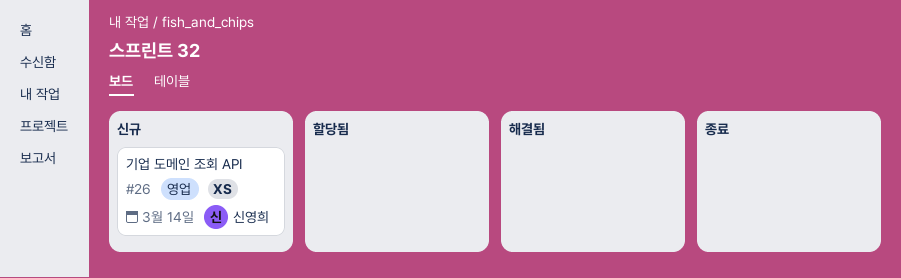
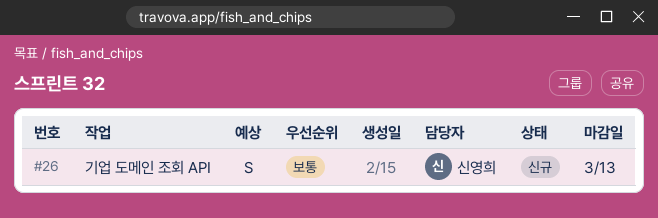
#26, estimate: XS -> S
#26, due: Mar 14 -> Mar 13

